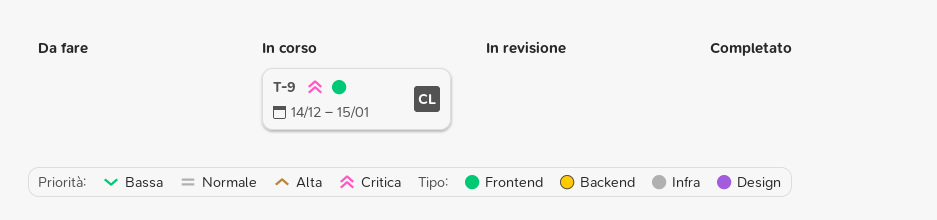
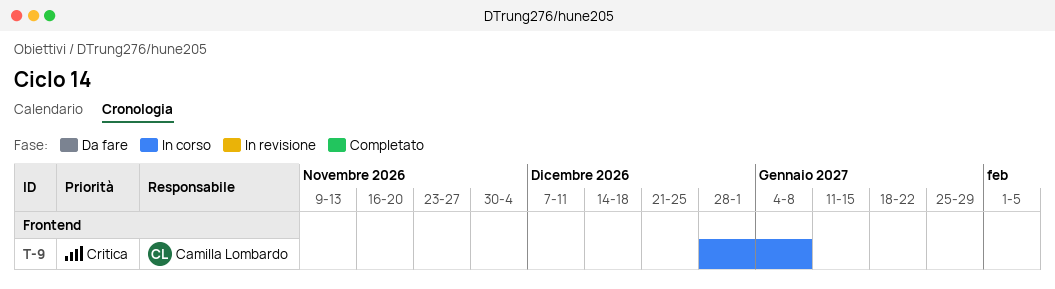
T-9, start: Dec 14 -> Dec 28
T-9, due: Jan 15 -> Jan 8

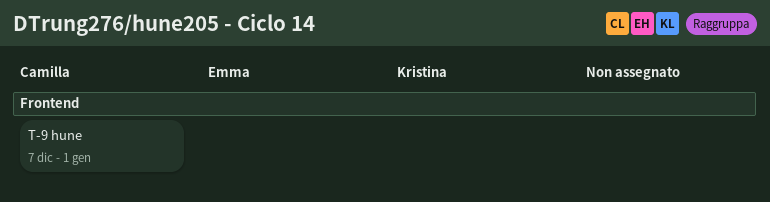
T-9, start: Dec 28 -> Dec 7
T-9, due: Jan 8 -> Jan 1

